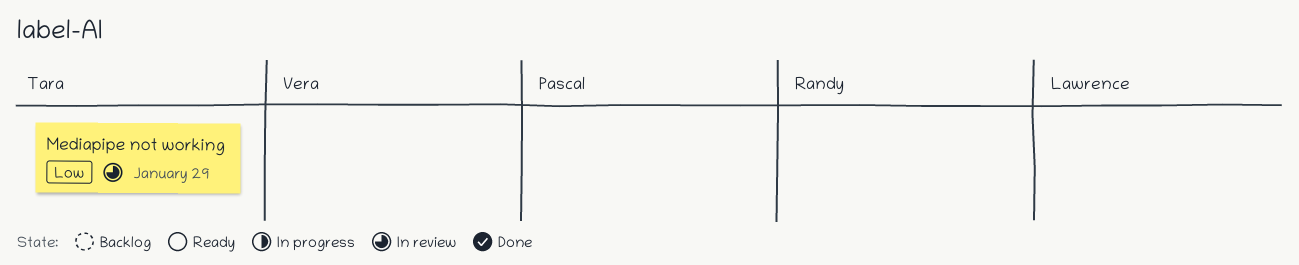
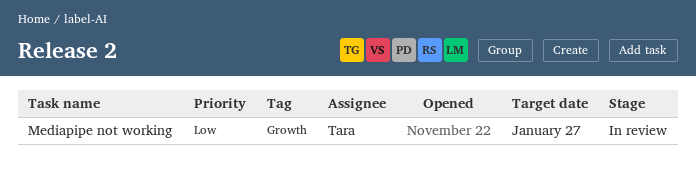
Mediapipe not working, due: Jan 29 -> Jan 27

